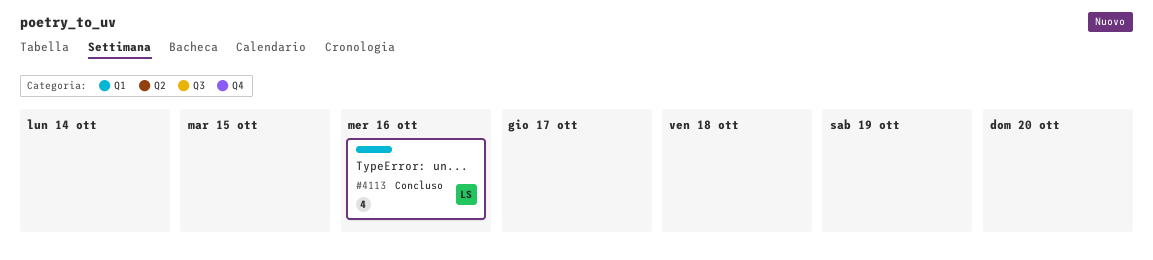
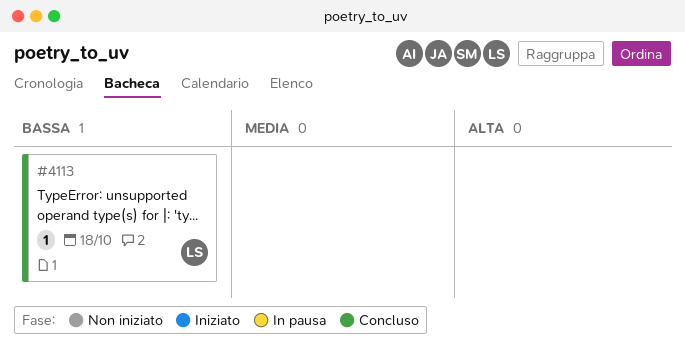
#4113, estimate: 4 -> 1
#4113, due: Oct 16 -> Oct 18

